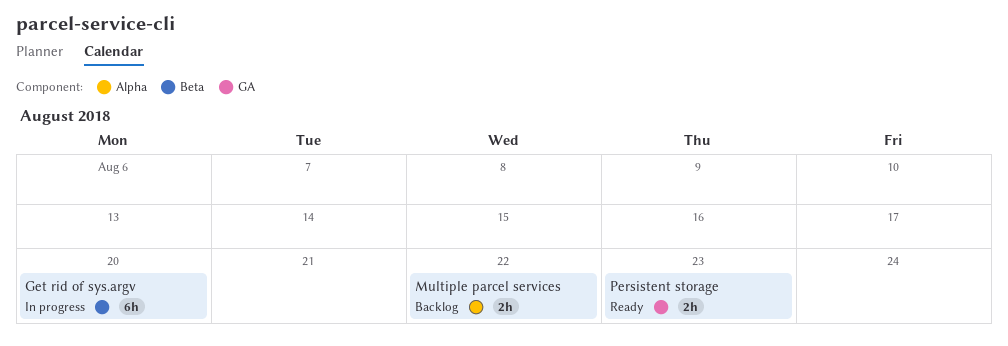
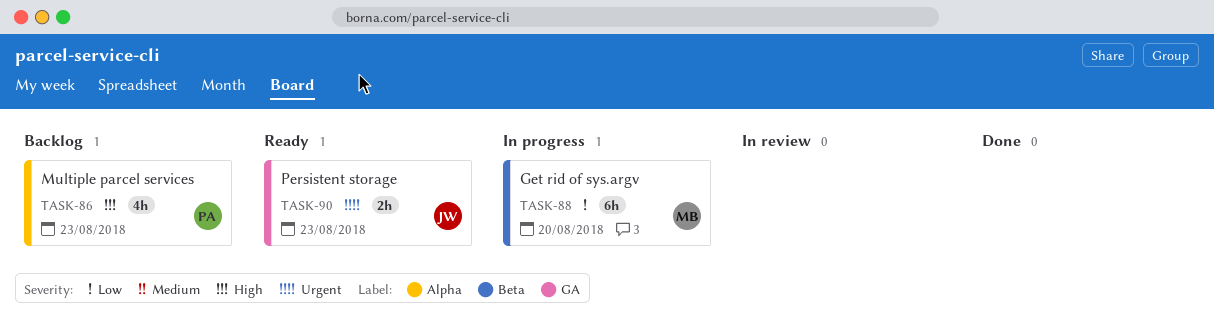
Multiple parcel services, estimate: 2h -> 4h
Multiple parcel services, due: Aug 22 -> Aug 23

